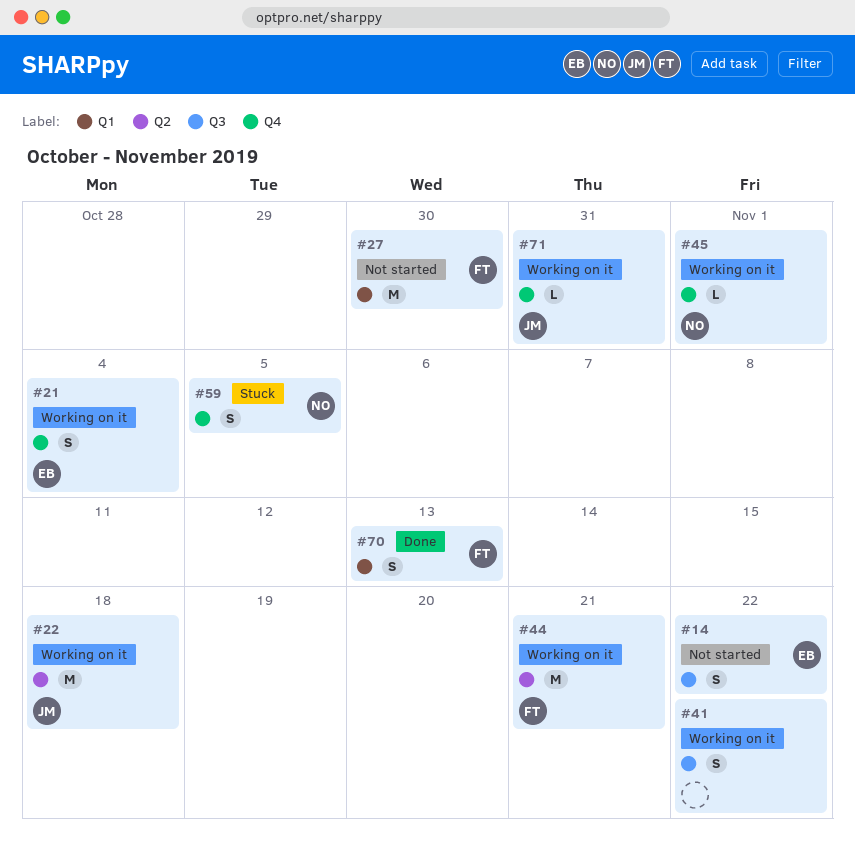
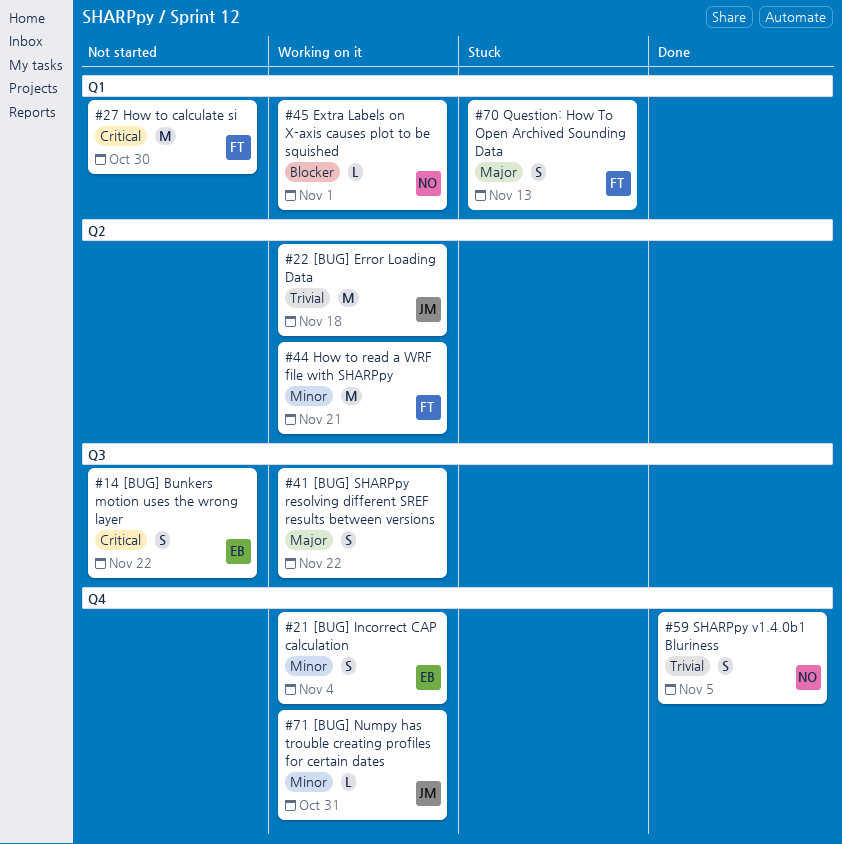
#45, label: Q4 -> Q1
#59, status: Stuck -> Done
#70, status: Done -> Stuck

